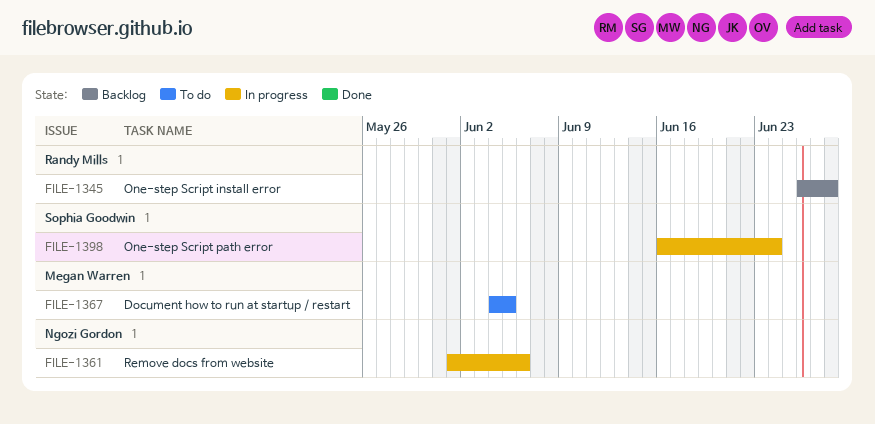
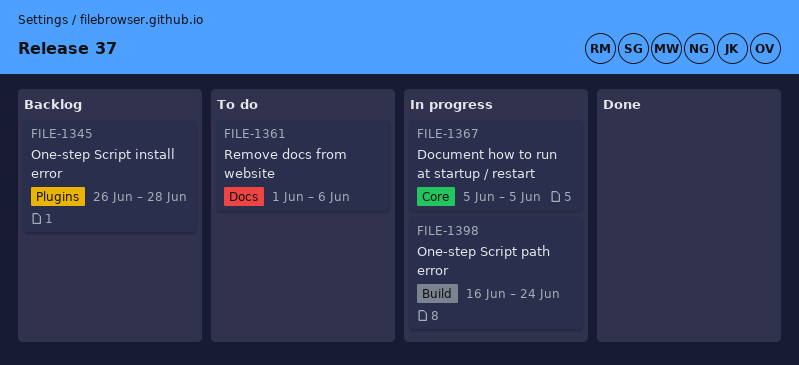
FILE-1361, status: In progress -> To do
FILE-1367, status: To do -> In progress
FILE-1367, start: Jun 4 -> Jun 5

